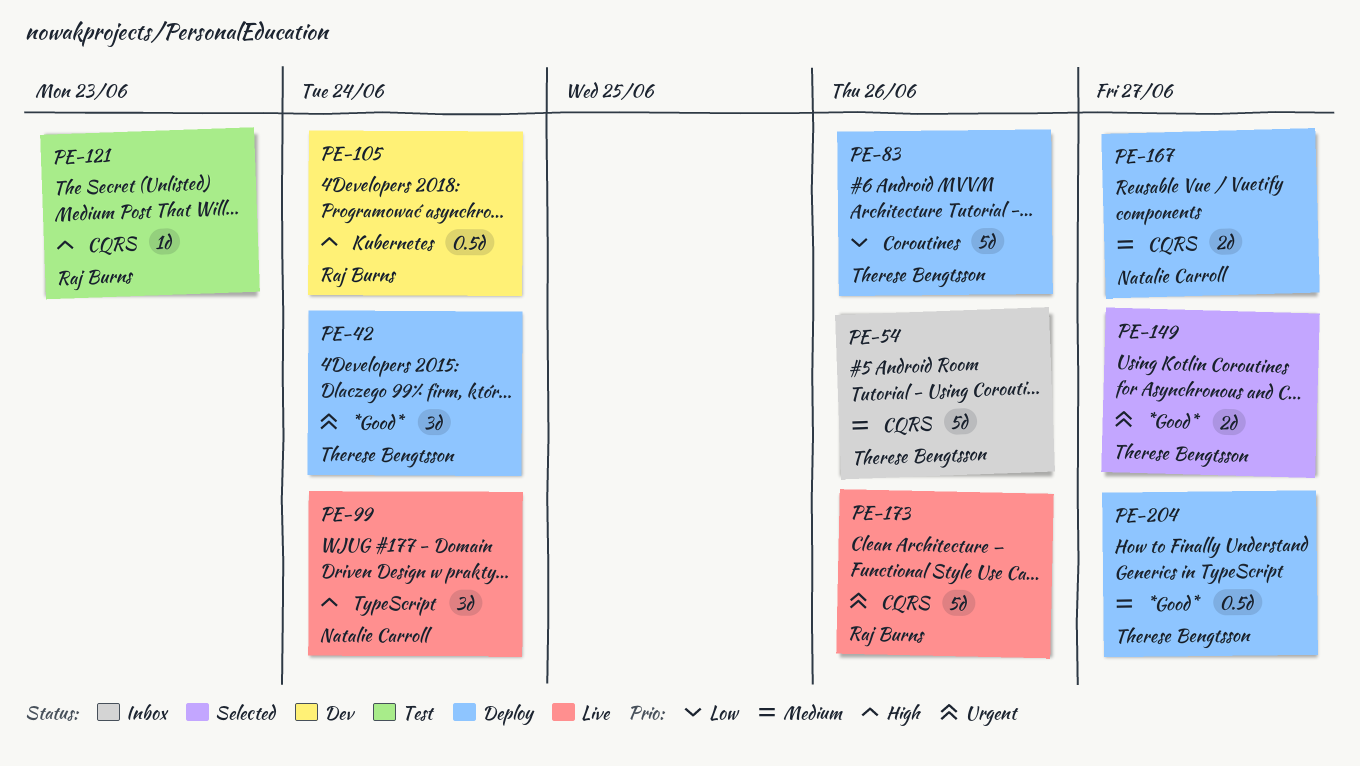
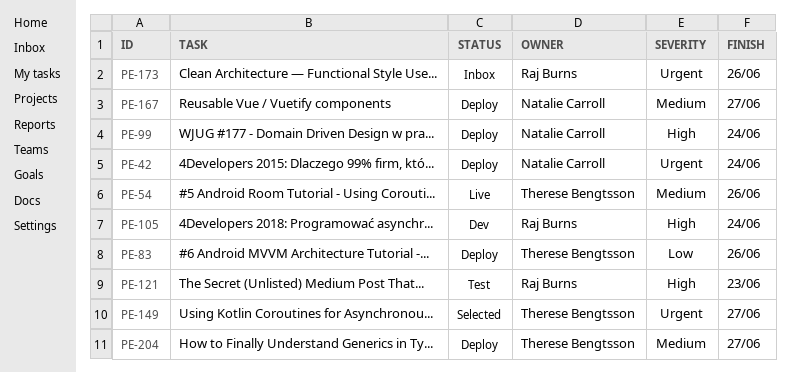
PE-42, owner: Therese Bengtsson -> Natalie Carroll
PE-54, status: Inbox -> Live
PE-99, status: Live -> Deploy
PE-173, status: Live -> Inbox

